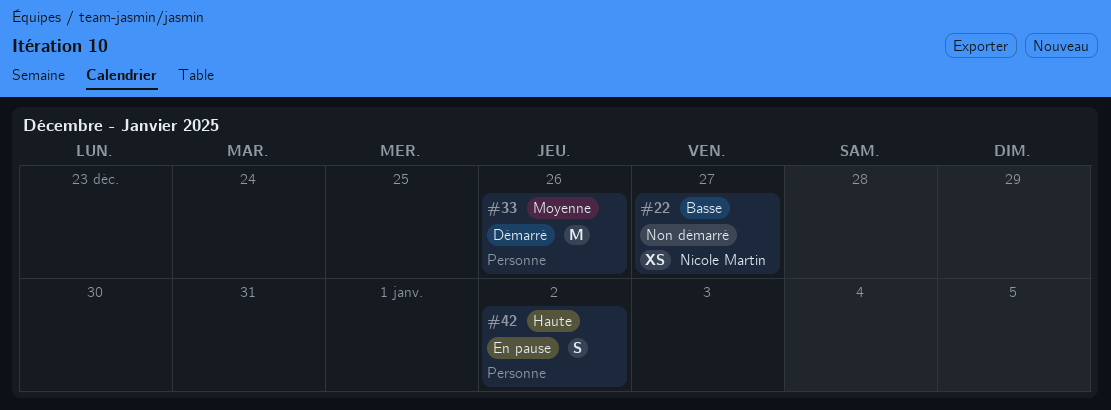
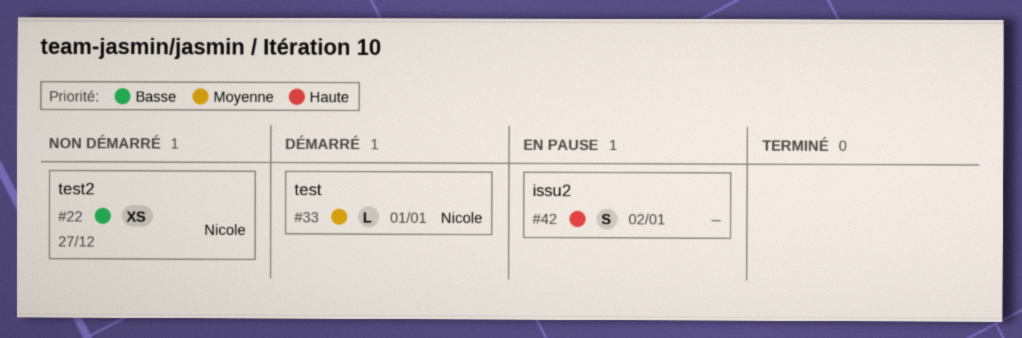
#33, owner: none -> Nicole Martin
#33, estimate: M -> L
#33, due: Dec 26 -> Jan 1

